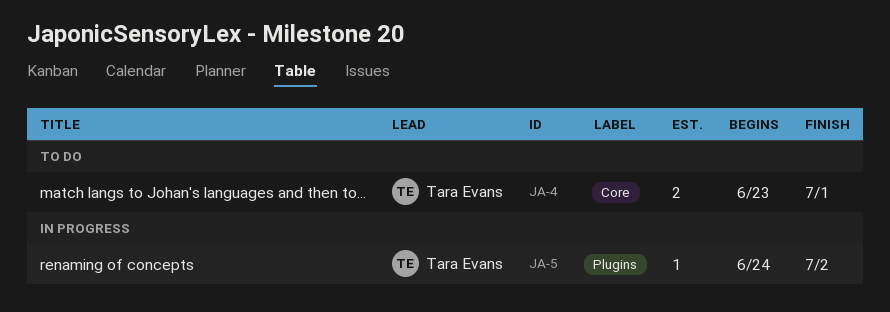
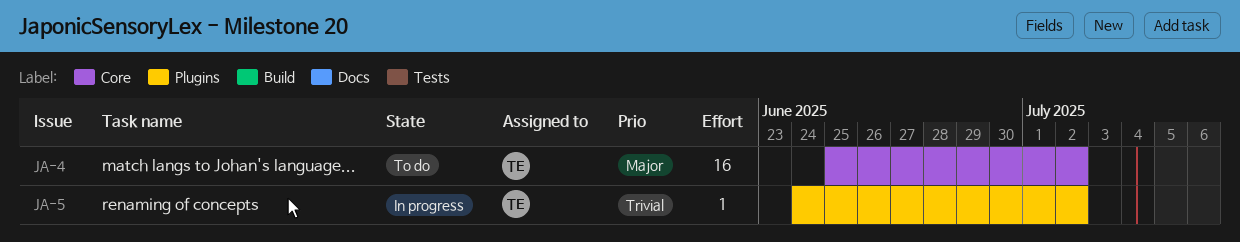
JA-4, estimate: 2 -> 16
JA-4, start: Jun 23 -> Jun 25
JA-4, due: Jul 1 -> Jul 2

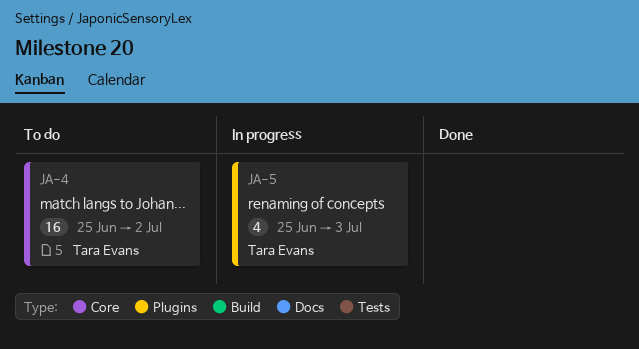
JA-5, estimate: 1 -> 4
JA-5, start: Jun 24 -> Jun 25
JA-5, due: Jul 2 -> Jul 3

